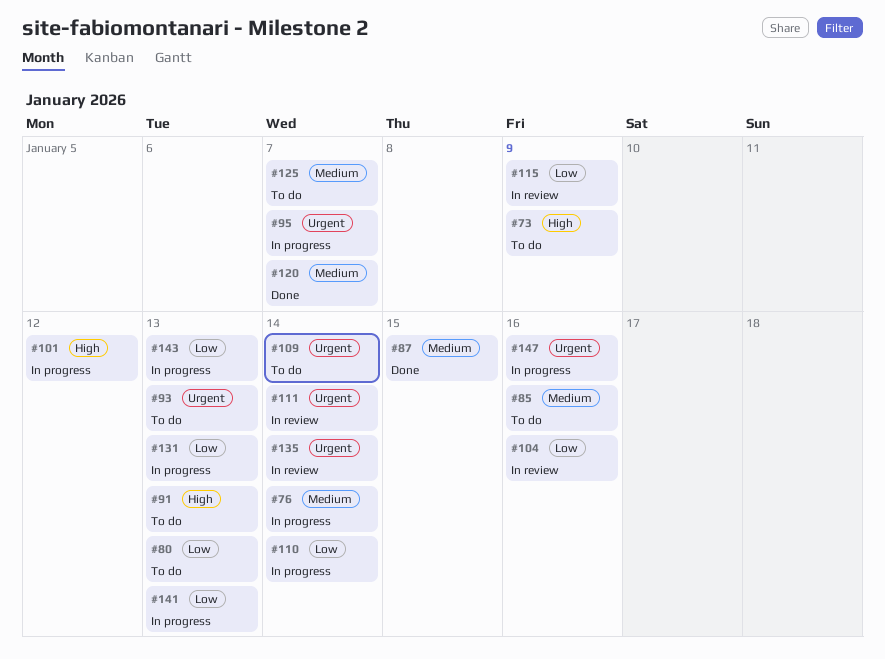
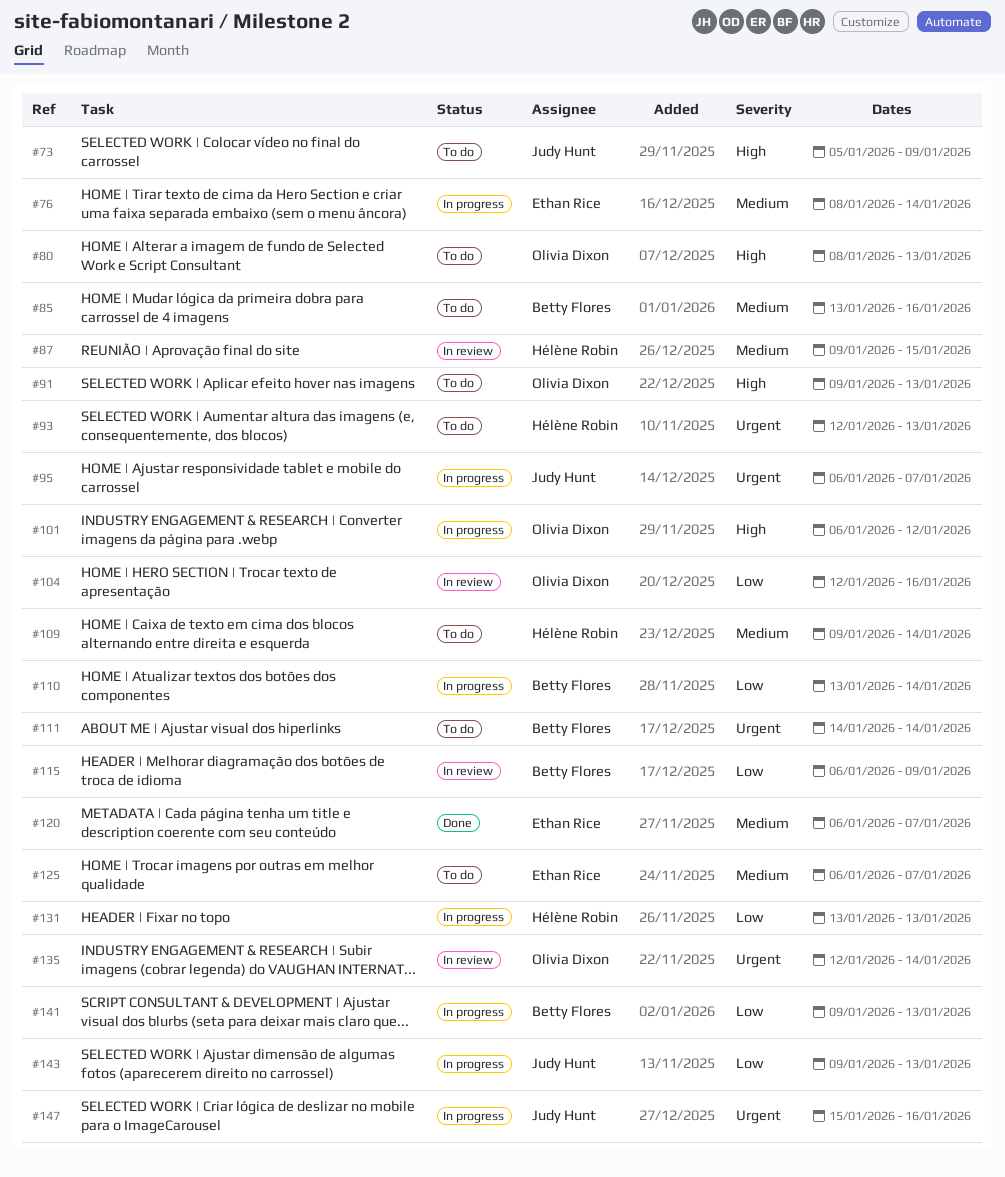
#80, priority: Low -> High
#87, status: Done -> In review
#109, priority: Urgent -> Medium
#111, status: In review -> To do

